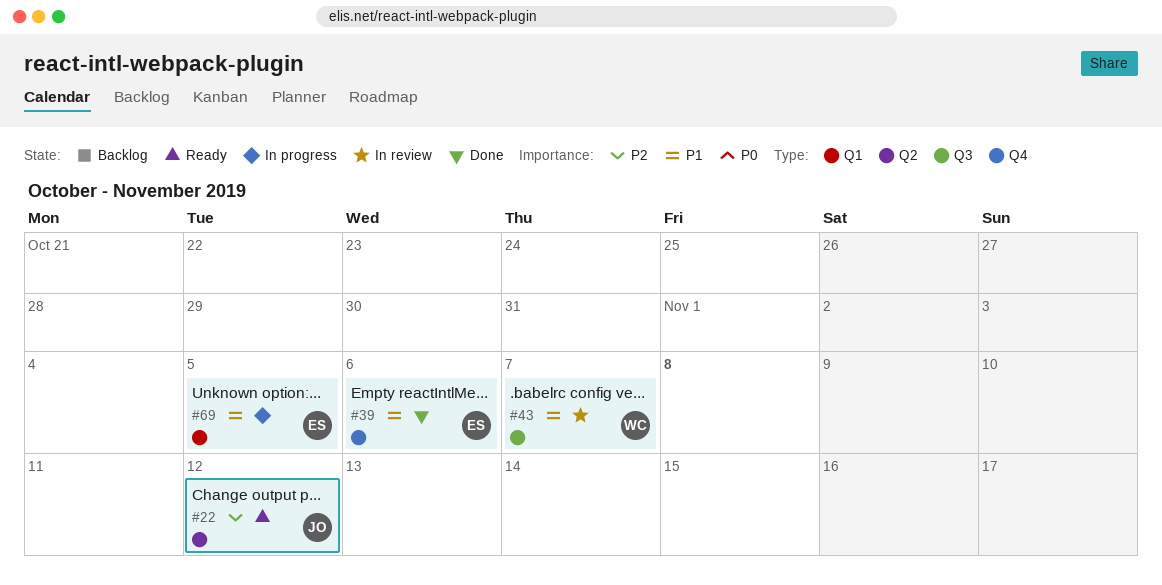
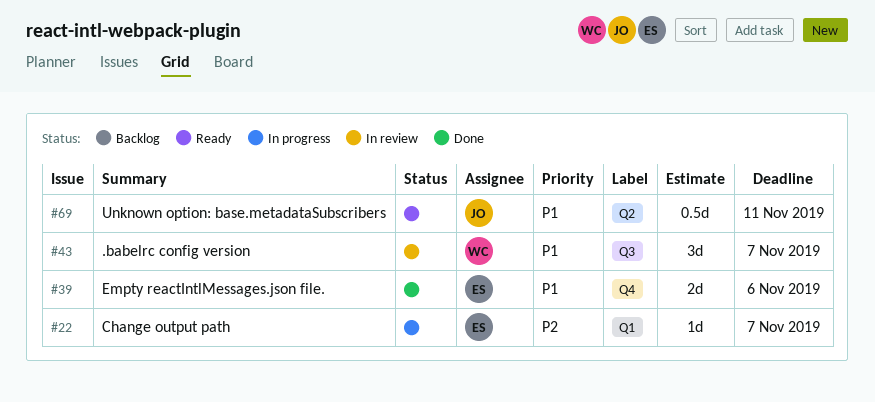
#22, status: Ready -> In progress
#22, owner: JO -> ES
#22, label: Q2 -> Q1
#22, due: Nov 12 -> Nov 7
#69, status: In progress -> Ready
#69, owner: ES -> JO
#69, label: Q1 -> Q2
#69, due: Nov 5 -> Nov 11

